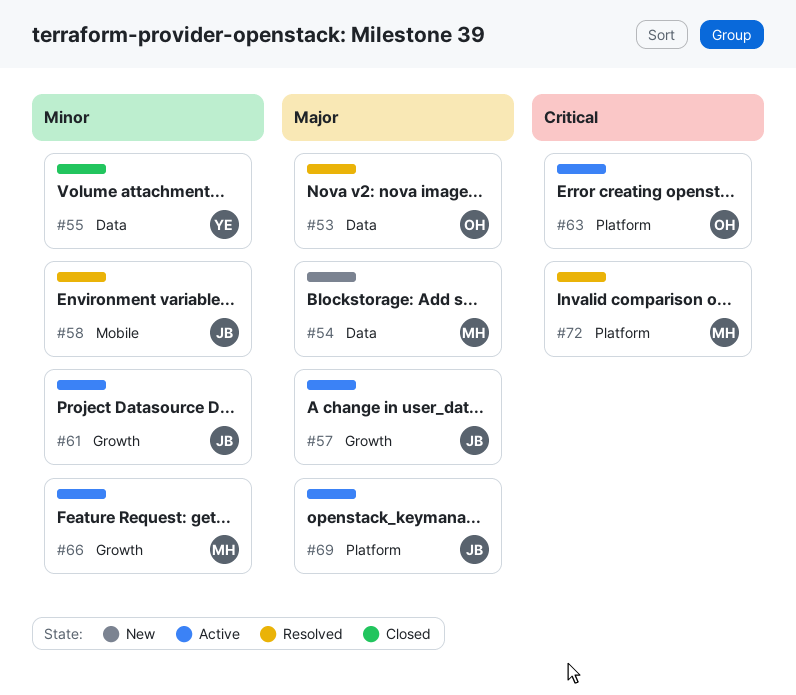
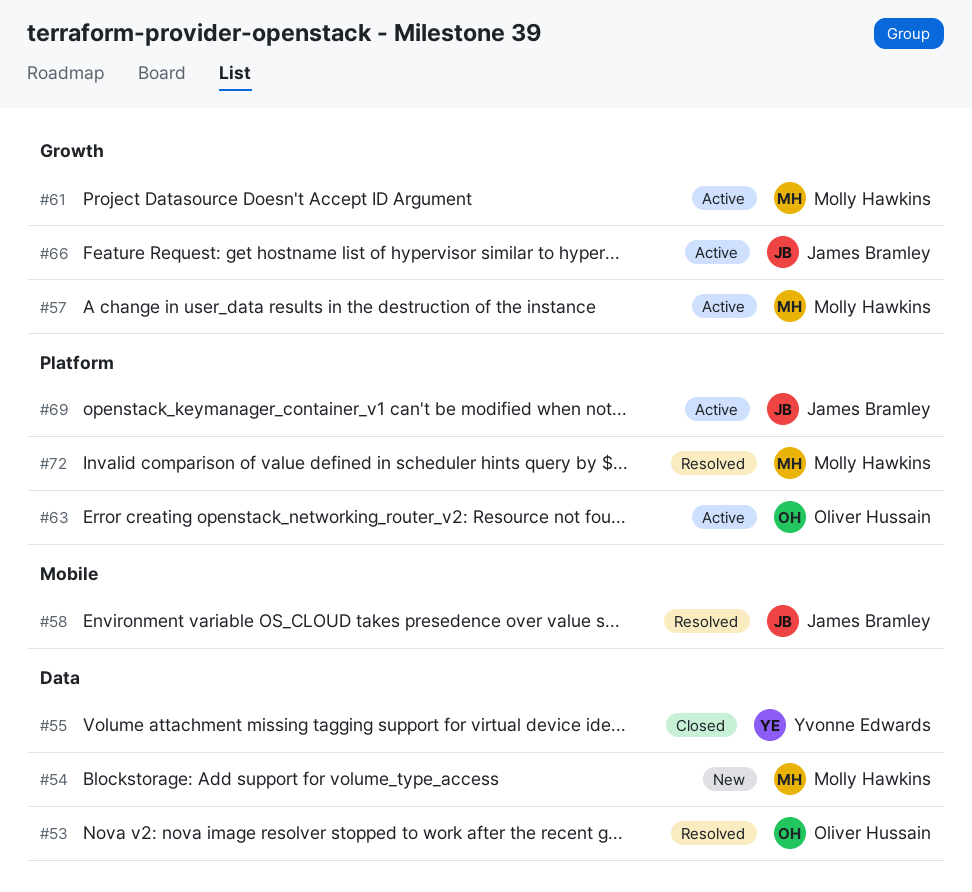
#57, owner: James Bramley -> Molly Hawkins
#61, owner: James Bramley -> Molly Hawkins
#66, owner: Molly Hawkins -> James Bramley

